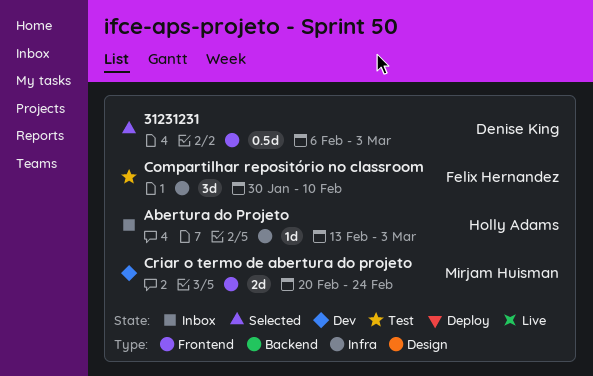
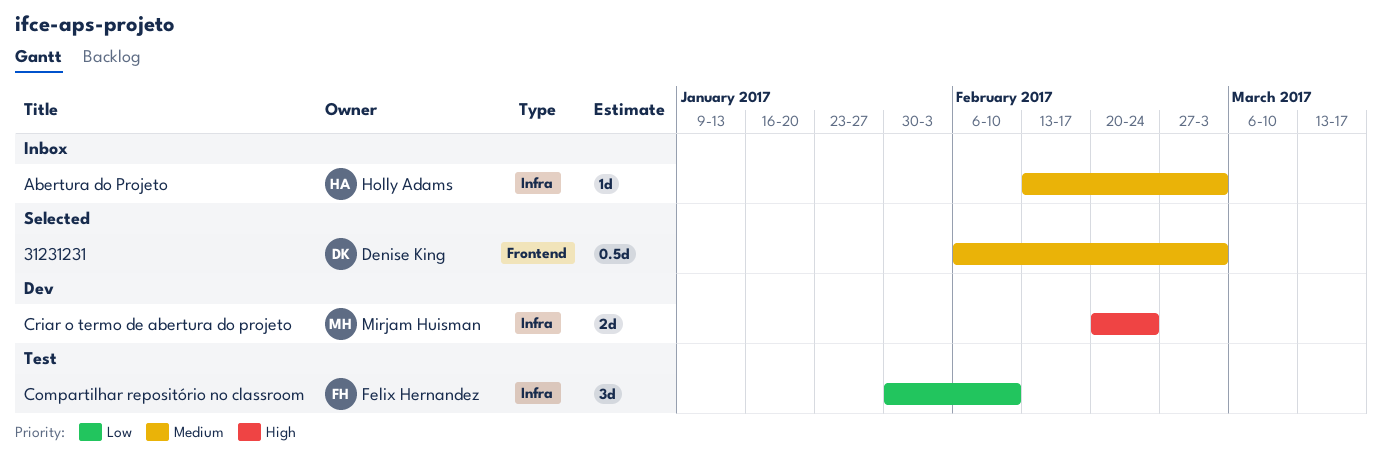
Criar o termo de abertura do projeto, label: Frontend -> Infra

